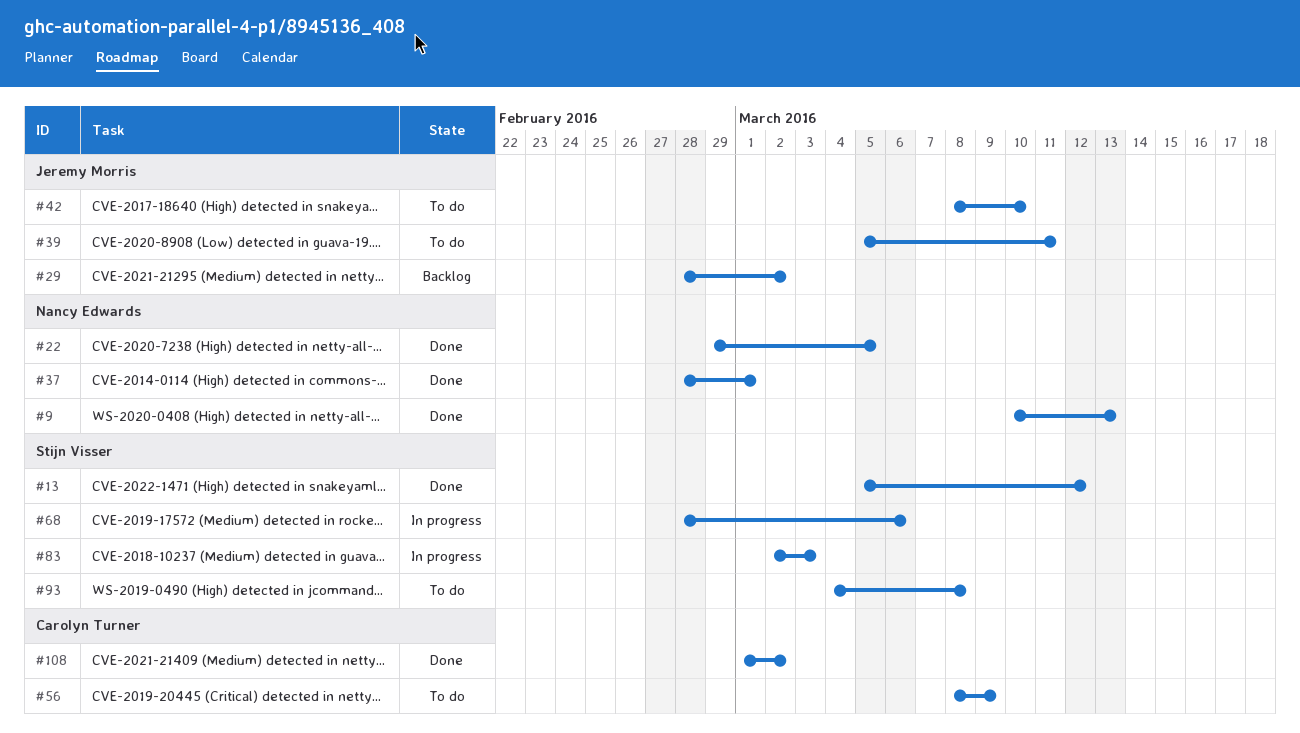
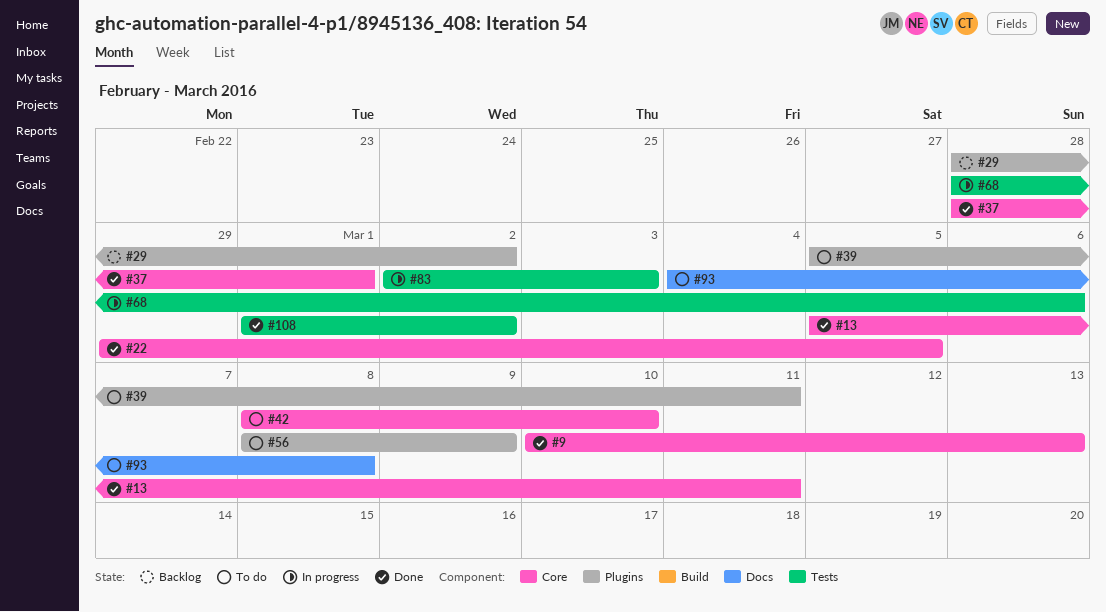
#13, due: Mar 12 -> Mar 11

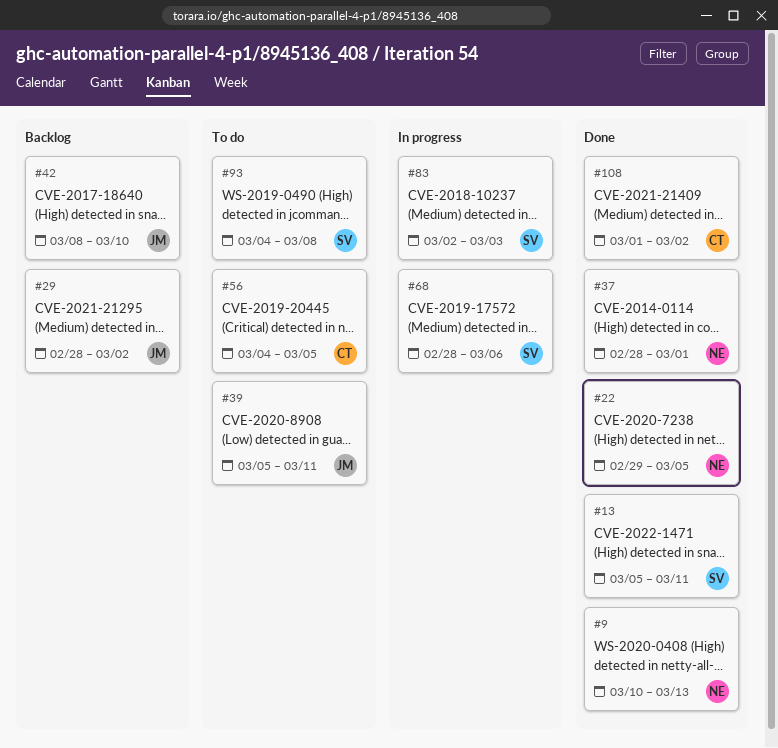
#42, status: To do -> Backlog
#56, start: Mar 8 -> Mar 4
#56, due: Mar 9 -> Mar 5

